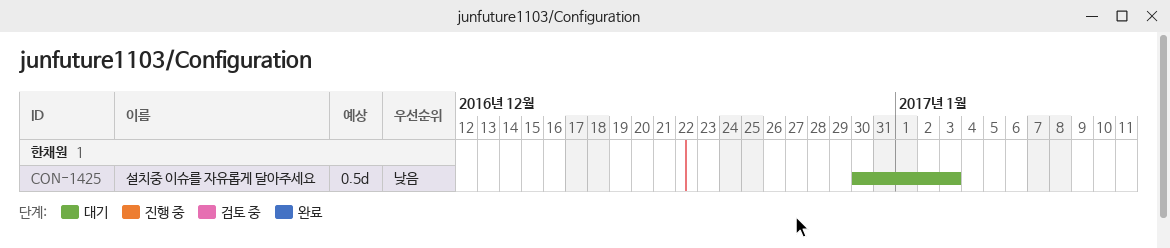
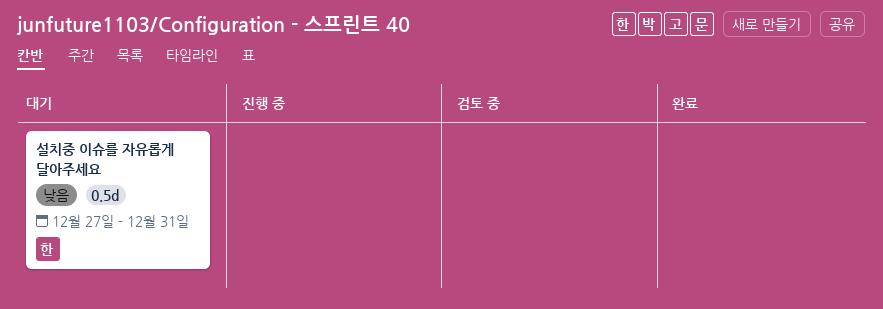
설치중 이슈를 자유롭게 달아주세요, start: Dec 30 -> Dec 27
설치중 이슈를 자유롭게 달아주세요, due: Jan 3 -> Dec 31

